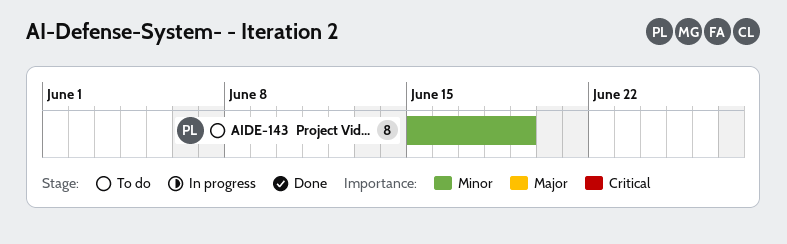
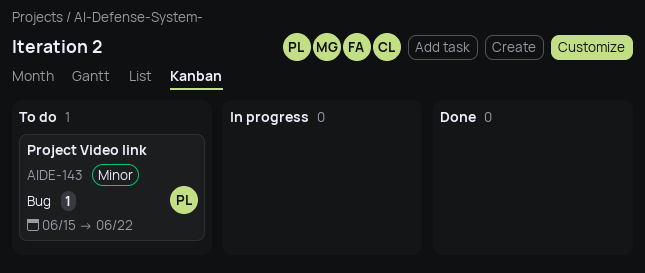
AIDE-143, estimate: 8 -> 1
AIDE-143, due: Jun 19 -> Jun 22

